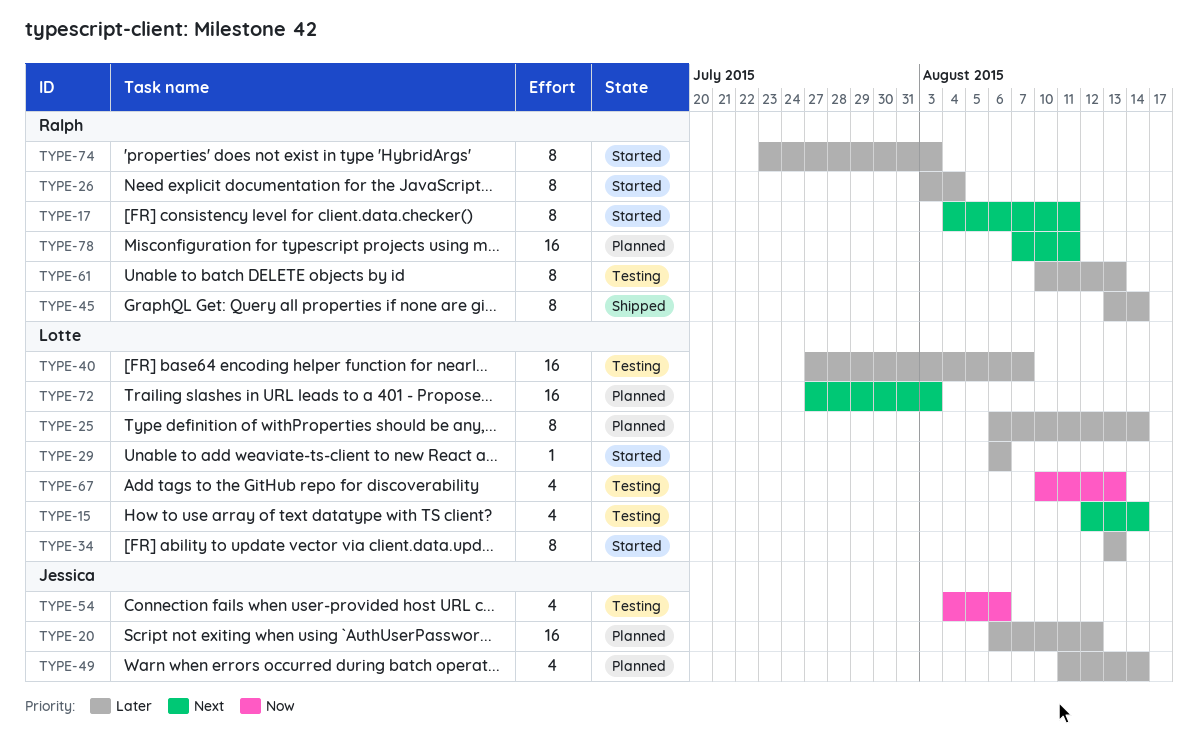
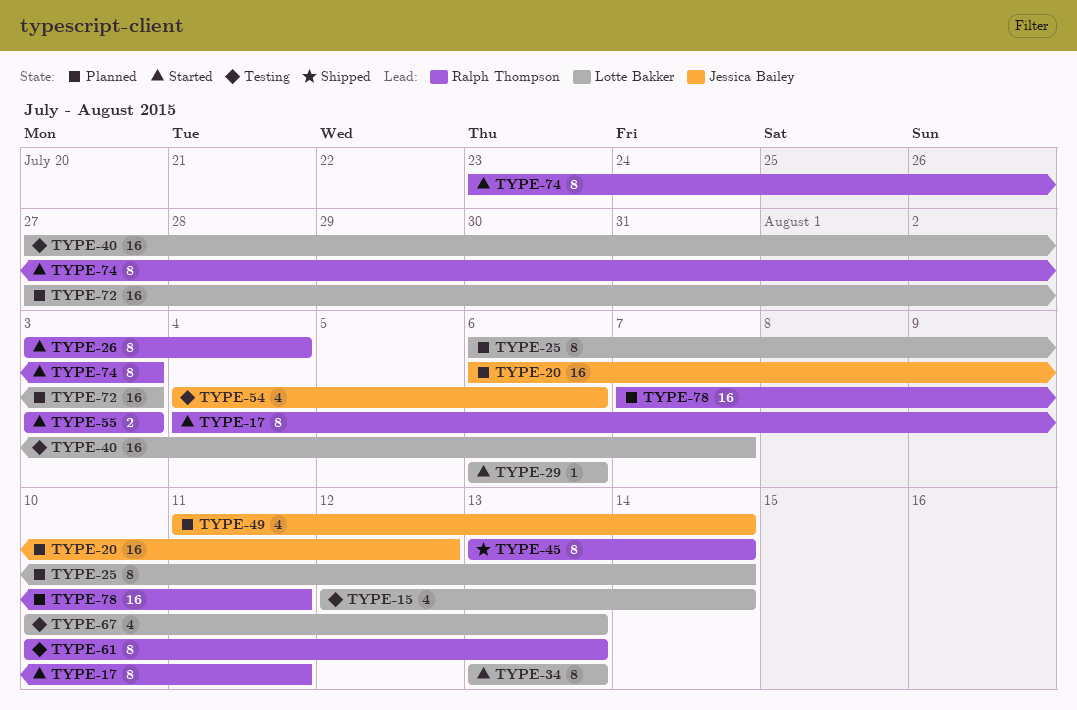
TYPE-55: none -> present

